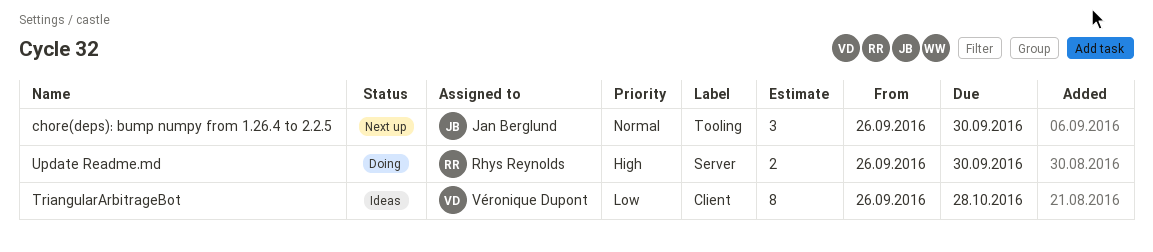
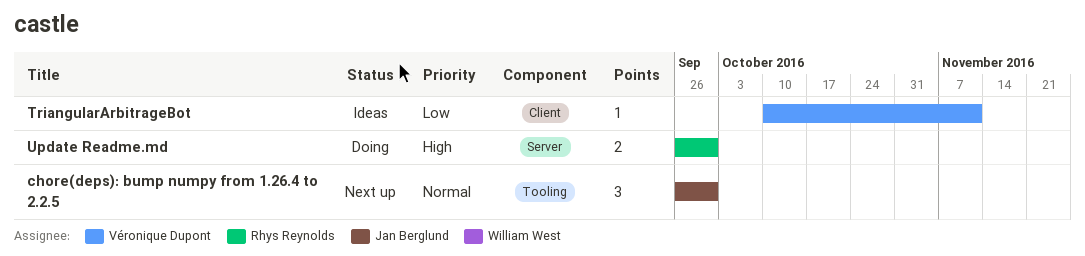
TriangularArbitrageBot, estimate: 8 -> 1
TriangularArbitrageBot, start: Sep 26 -> Oct 10
TriangularArbitrageBot, due: Oct 28 -> Nov 11

